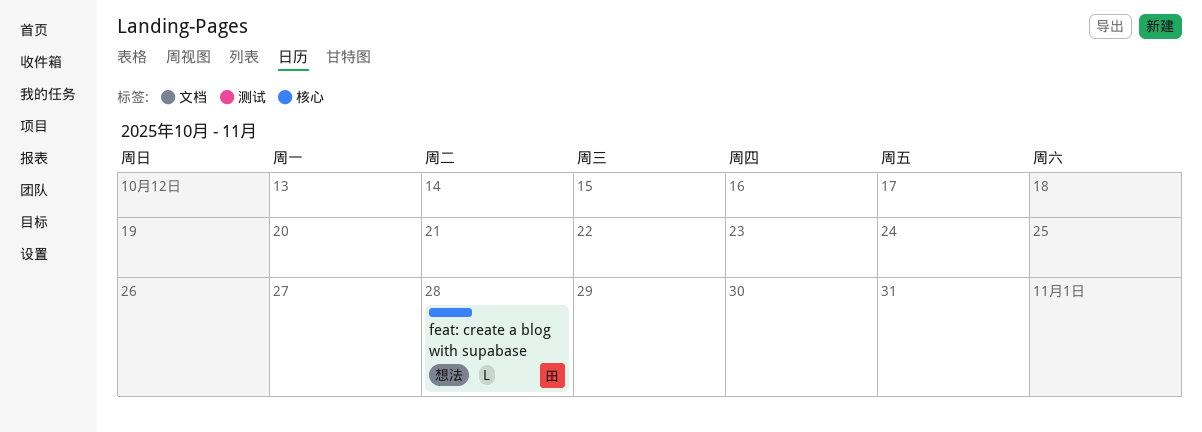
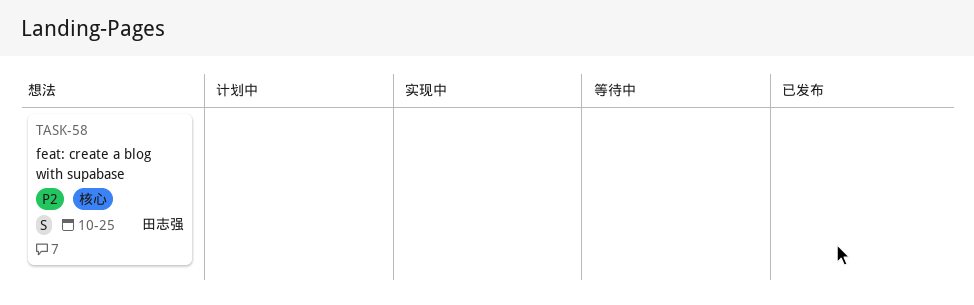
feat: create a blog with supabase, estimate: L -> S
feat: create a blog with supabase, due: Oct 28 -> Oct 25

